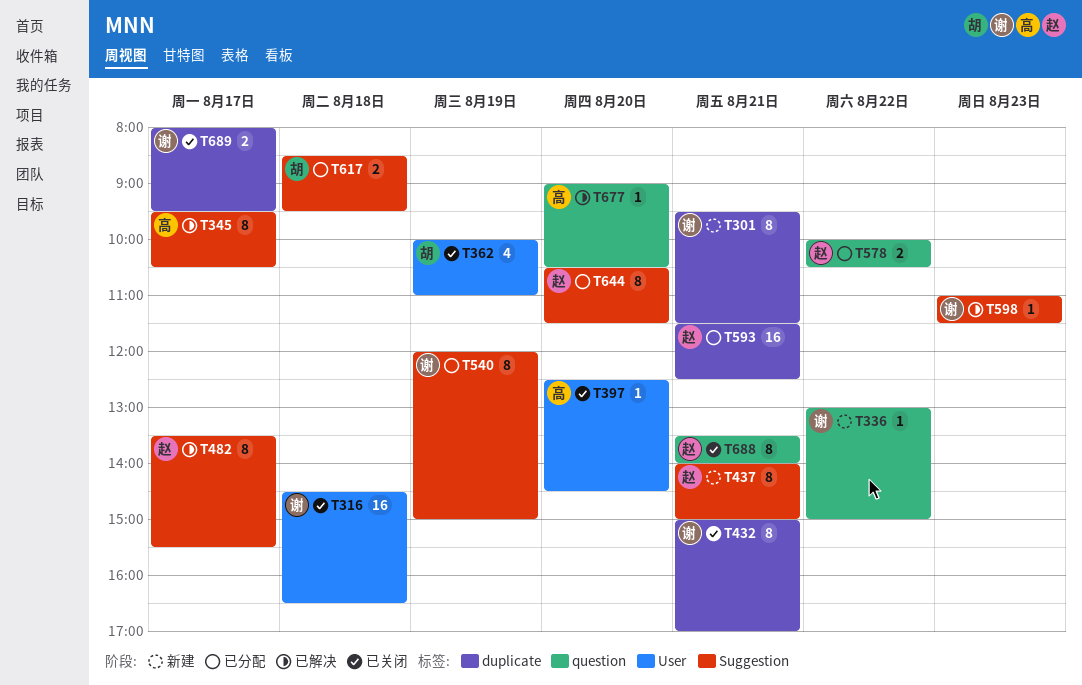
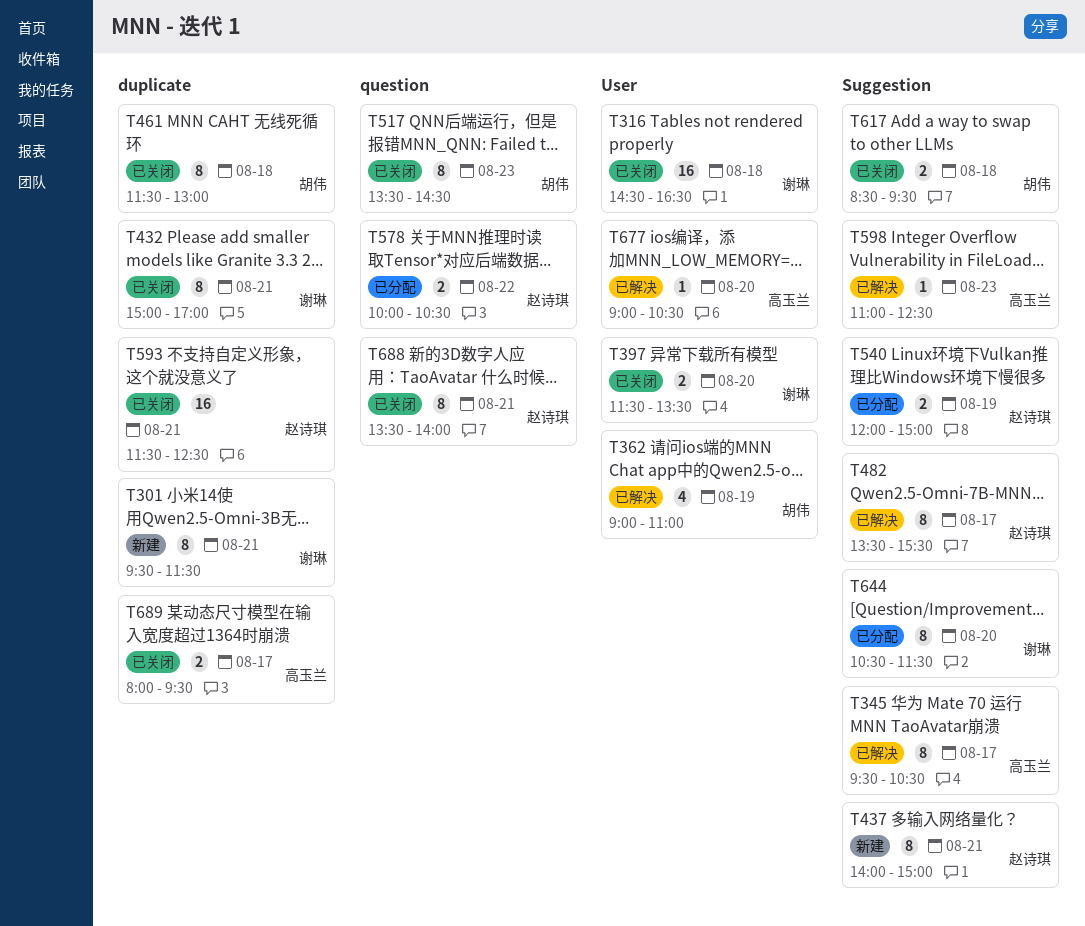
T336: present -> none
T362, status: 已关闭 -> 已解决
T362, begins: 10:00 -> 09:00
T397, owner: 高玉兰 -> 谢琳
T397, estimate: 1 -> 2
T397, begins: 12:30 -> 11:30
T397, ends: 14:30 -> 13:30
T461: none -> present
T517: none -> present
T540, owner: 谢琳 -> 赵诗琪
T540, estimate: 8 -> 2
T593, status: 已分配 -> 已关闭
T598, owner: 谢琳 -> 高玉兰
T598, ends: 11:30 -> 12:30
T617, status: 已分配 -> 已关闭
T644, owner: 赵诗琪 -> 谢琳
T677, label: question -> User
T689, owner: 谢琳 -> 高玉兰

